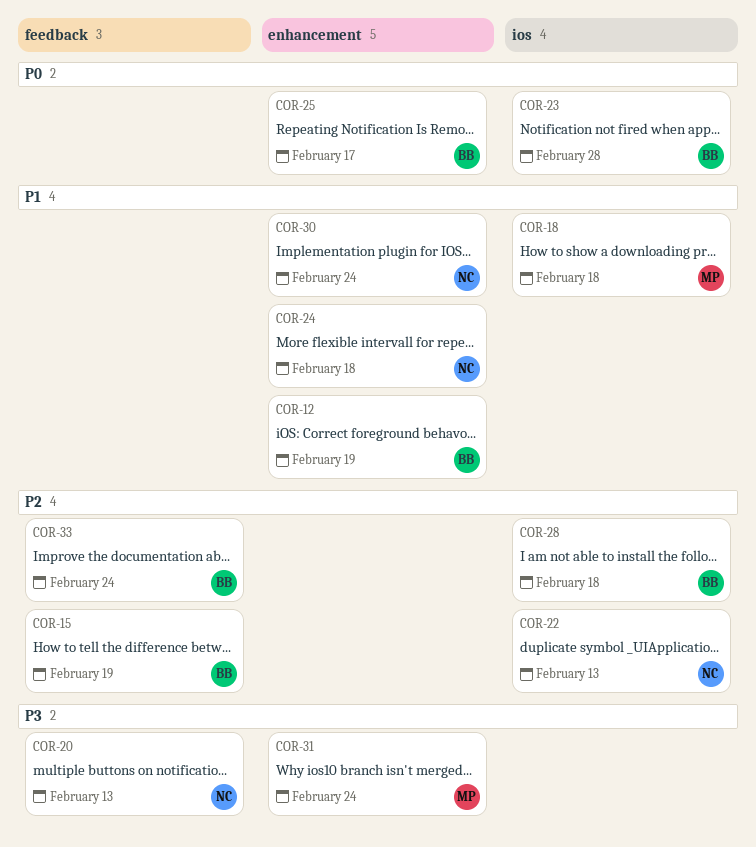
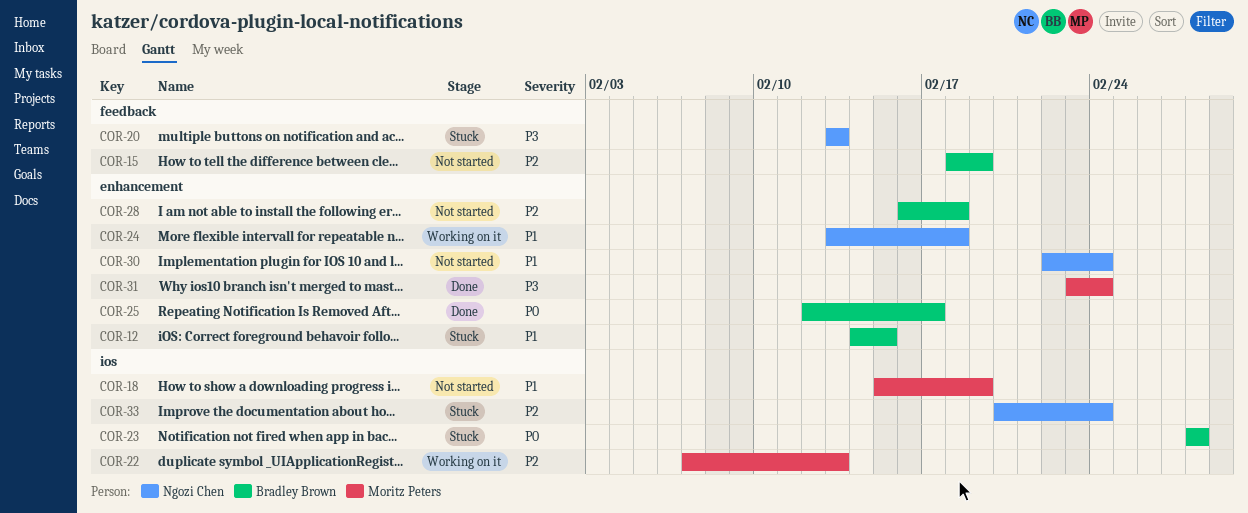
COR-12, due: Feb 19 -> Feb 15
COR-18, due: Feb 18 -> Feb 19
COR-22, owner: Ngozi Chen -> Moritz Peters
COR-28, label: ios -> enhancement
COR-33, owner: Bradley Brown -> Ngozi Chen
COR-33, label: feedback -> ios

